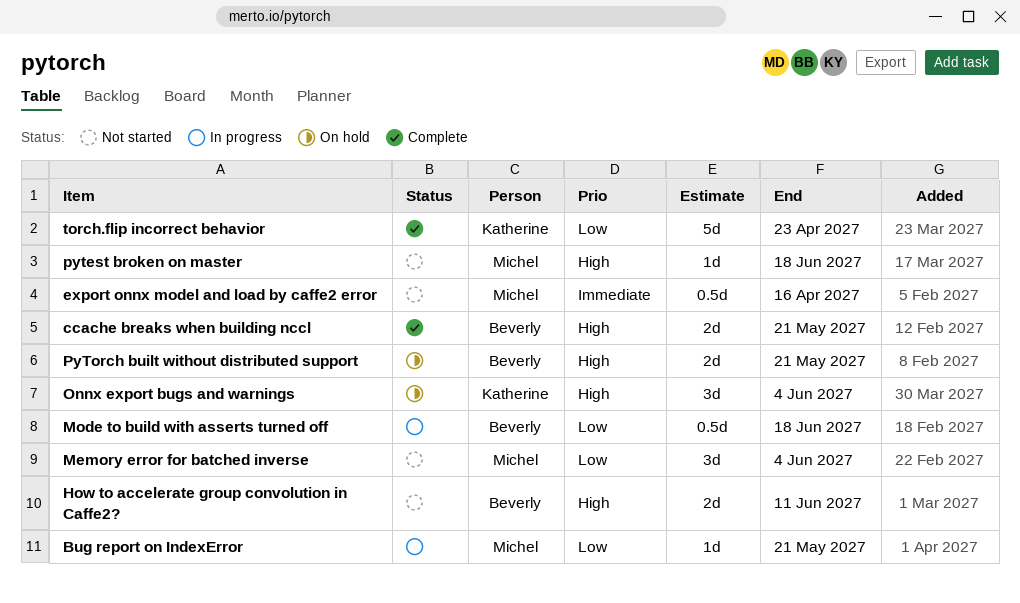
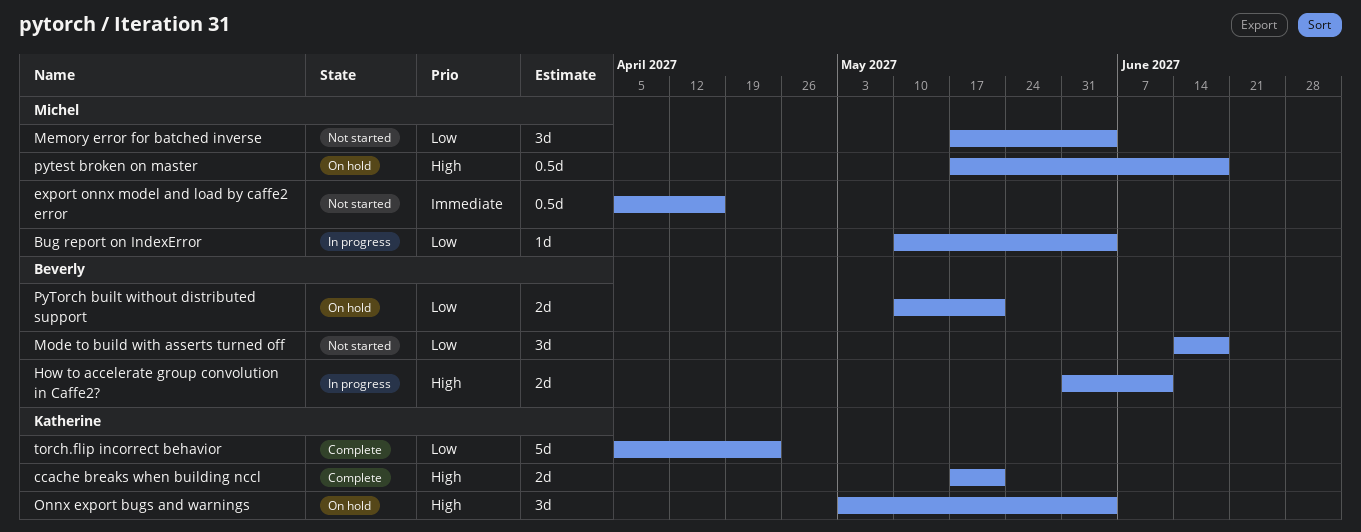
Bug report on IndexError, due: May 21 -> Jun 4
ccache breaks when building nccl, owner: Beverly -> Katherine
How to accelerate group convolution in Caffe2?, status: Not started -> In progress
Mode to build with asserts turned off, status: In progress -> Not started
Mode to build with asserts turned off, estimate: 0.5d -> 3d
pytest broken on master, status: Not started -> On hold
pytest broken on master, estimate: 1d -> 0.5d
PyTorch built without distributed support, priority: High -> Low

